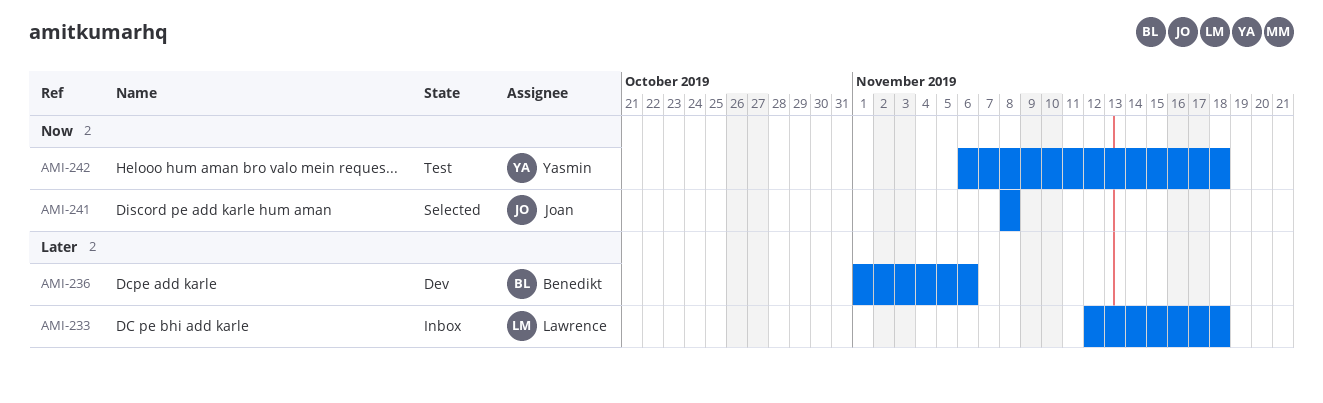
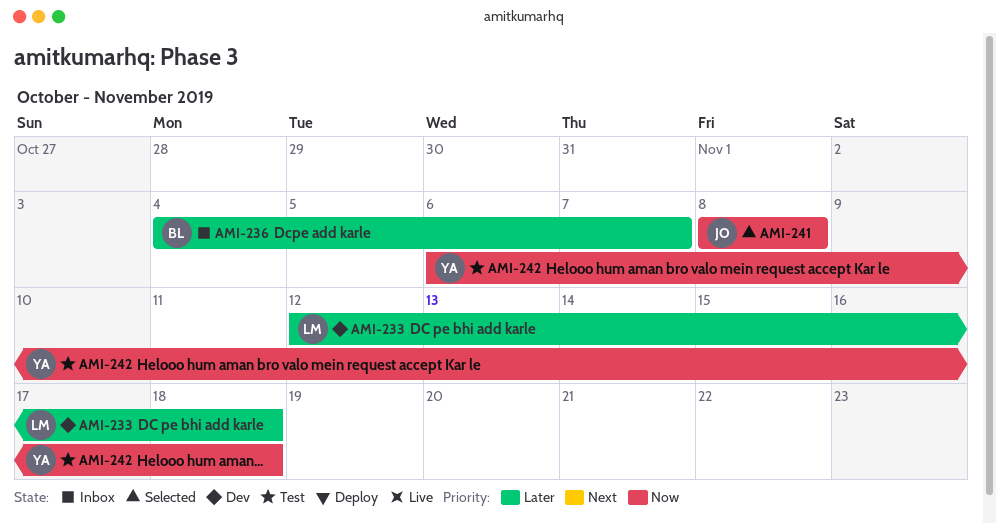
AMI-233, status: Inbox -> Dev
AMI-236, status: Dev -> Inbox
AMI-236, start: Nov 1 -> Nov 4
AMI-236, due: Nov 6 -> Nov 7

